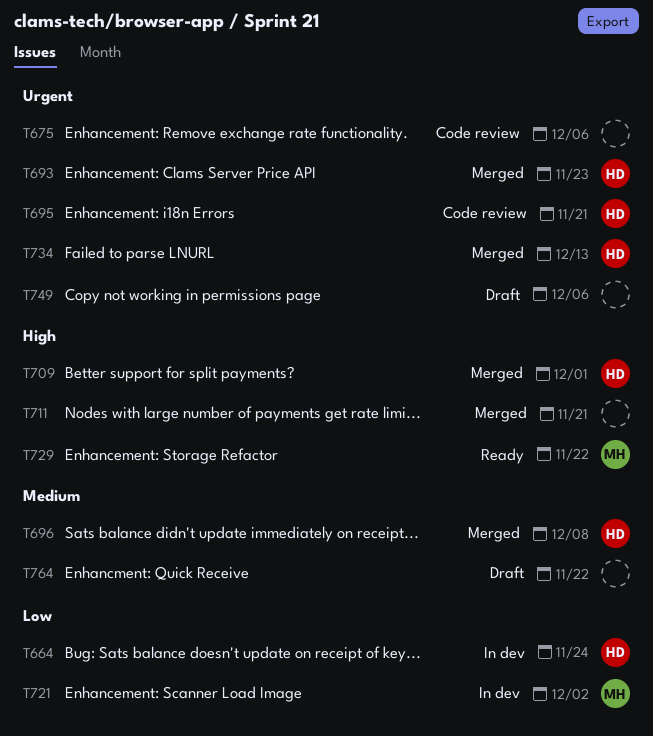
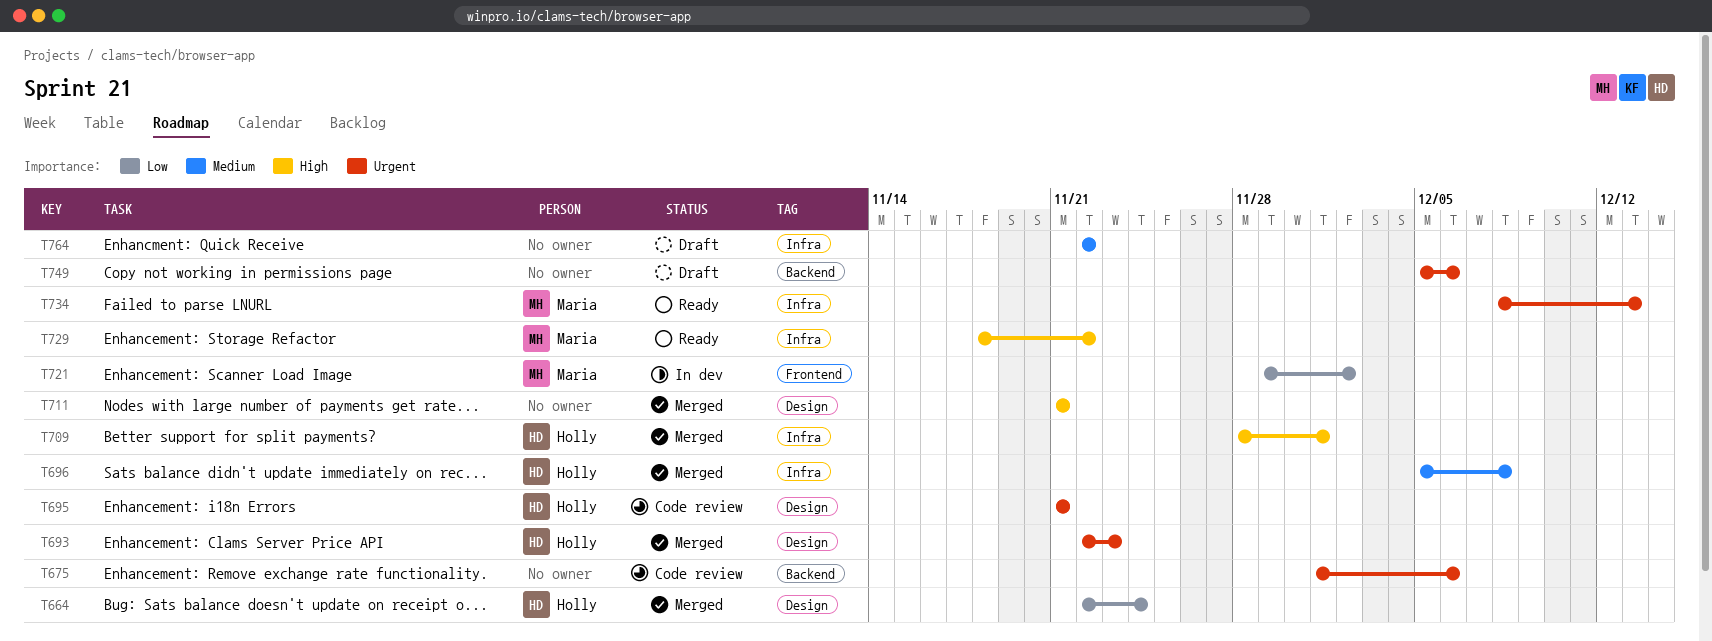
T664, status: In dev -> Merged
T734, status: Merged -> Ready
T734, owner: Holly -> Maria

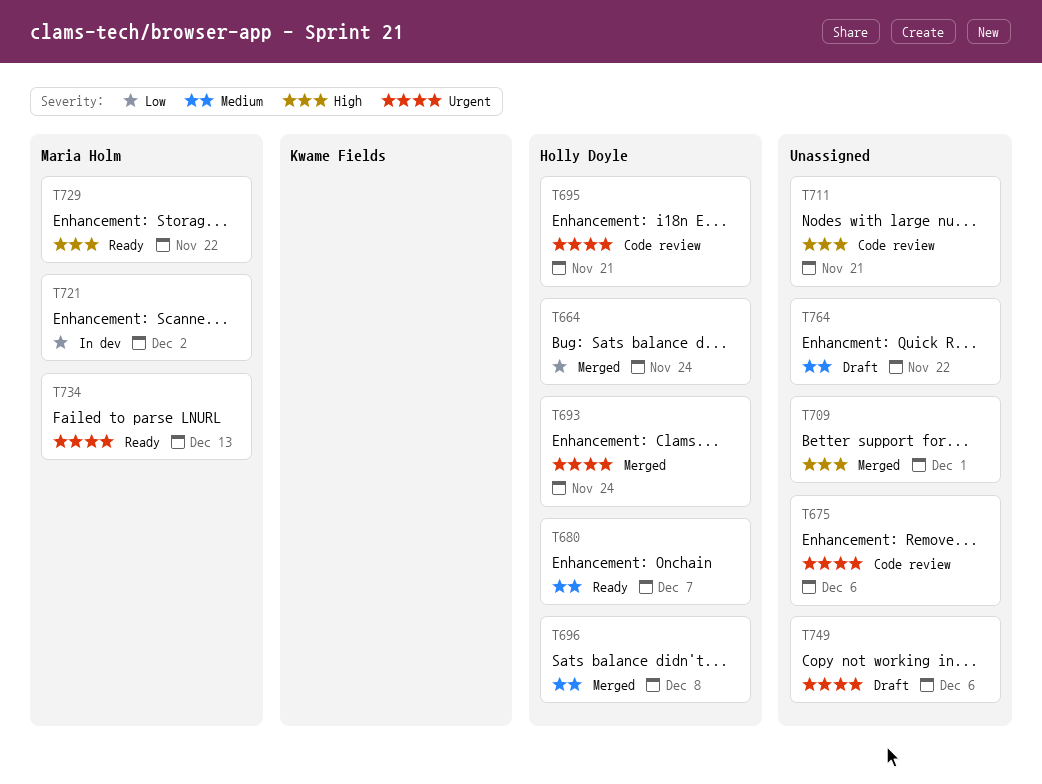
T680: none -> present
T693, due: Nov 23 -> Nov 24
T709, owner: Holly Doyle -> none
T711, status: Merged -> Code review

